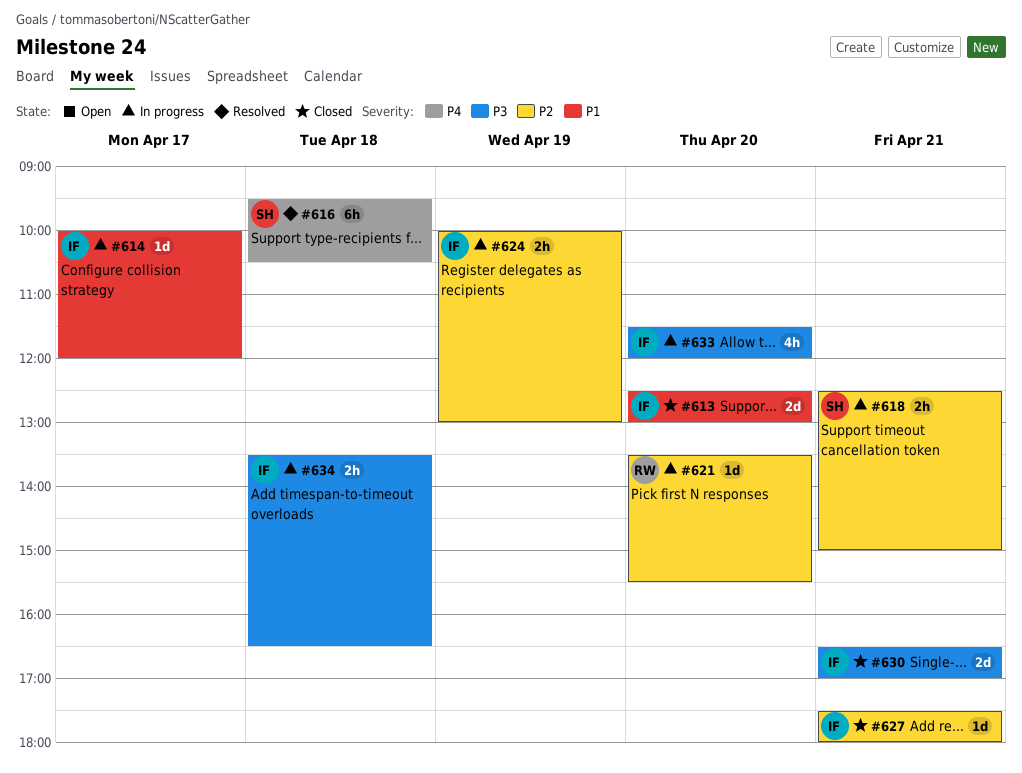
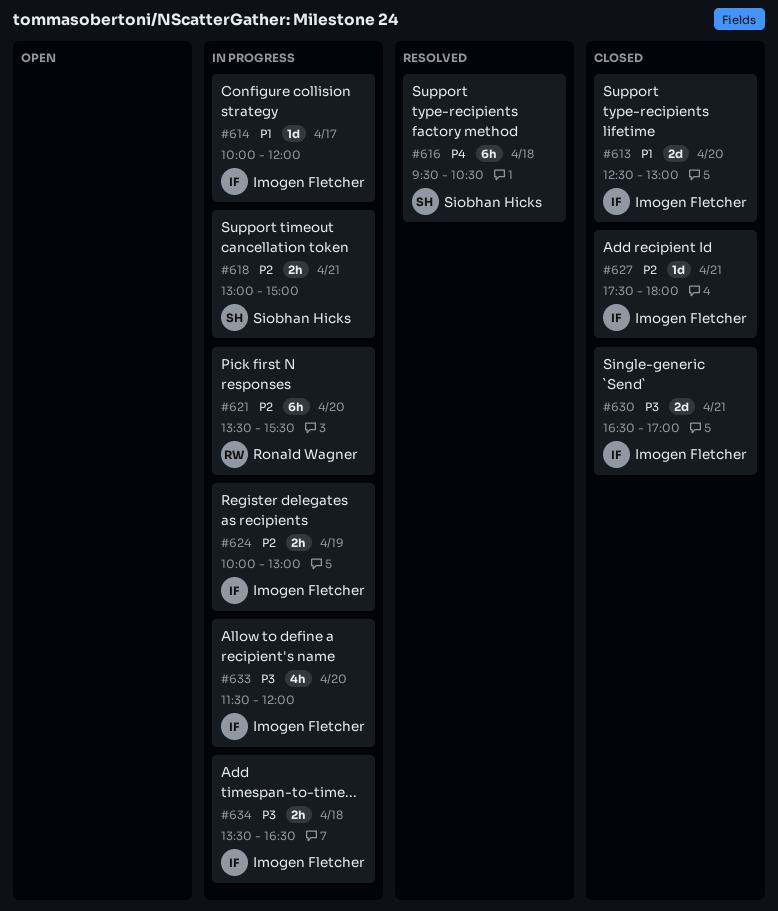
#618, begins: 12:30 -> 13:00
#621, estimate: 1d -> 6h

